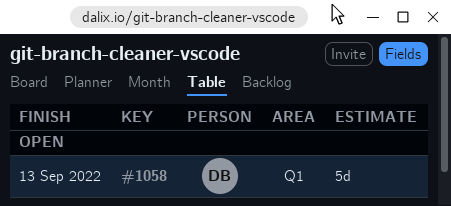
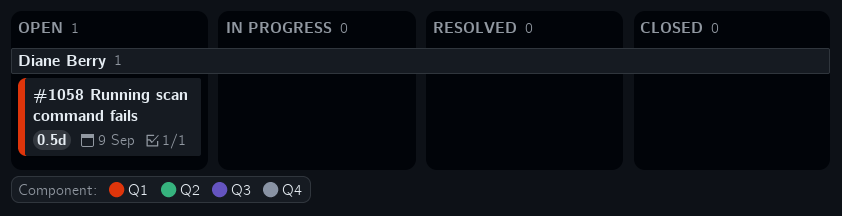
#1058, estimate: 5d -> 0.5d
#1058, due: Sep 13 -> Sep 9

